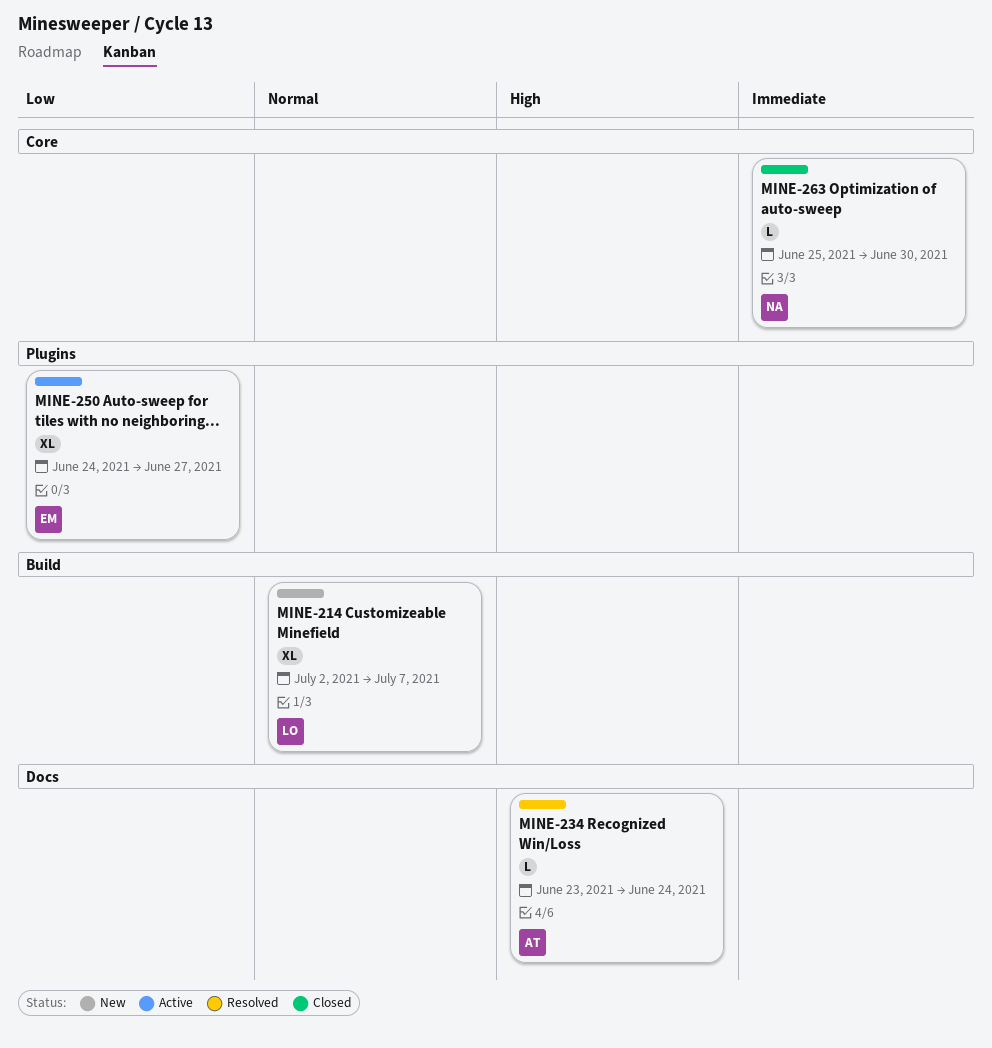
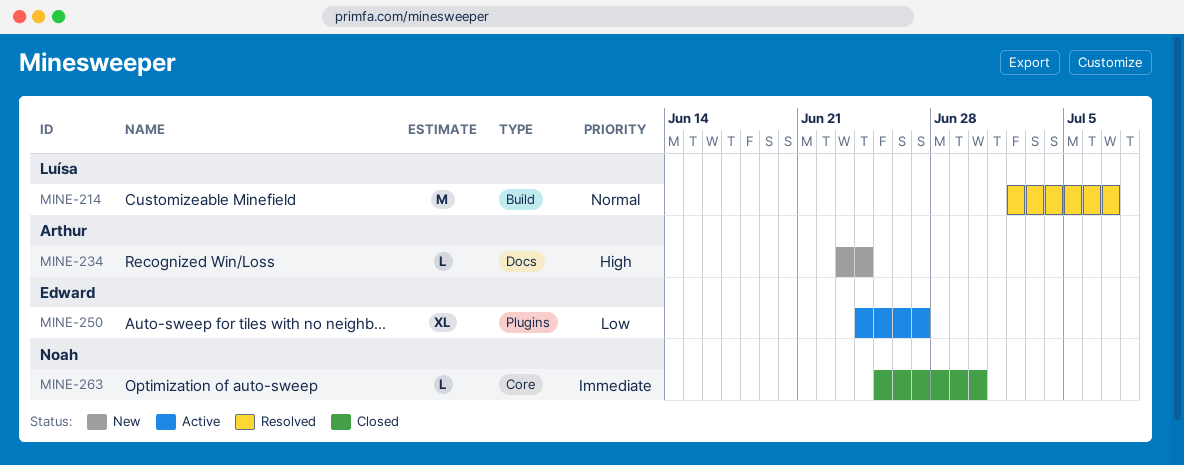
MINE-214, status: New -> Resolved
MINE-214, estimate: XL -> M
MINE-234, status: Resolved -> New

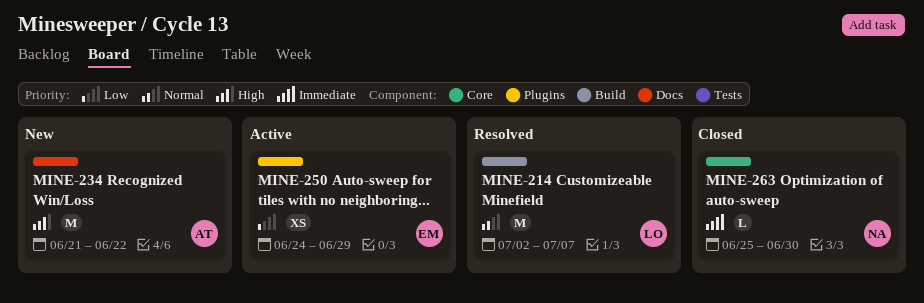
MINE-234, estimate: L -> M
MINE-234, start: Jun 23 -> Jun 21
MINE-234, due: Jun 24 -> Jun 22
MINE-250, estimate: XL -> XS
MINE-250, due: Jun 27 -> Jun 29

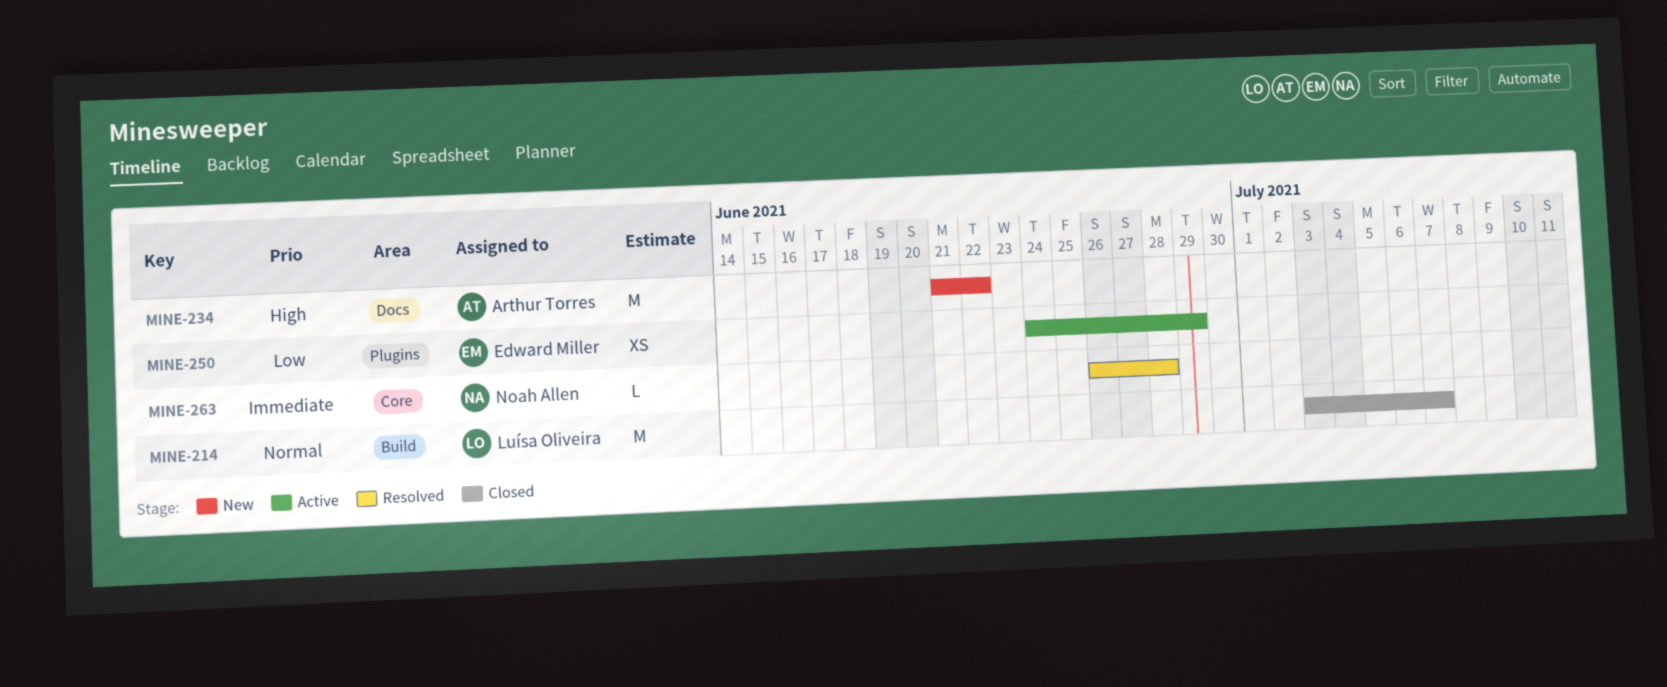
MINE-214, status: Resolved -> Closed
MINE-214, start: Jul 2 -> Jul 3
MINE-263, status: Closed -> Resolved
MINE-263, start: Jun 25 -> Jun 26
MINE-263, due: Jun 30 -> Jun 28

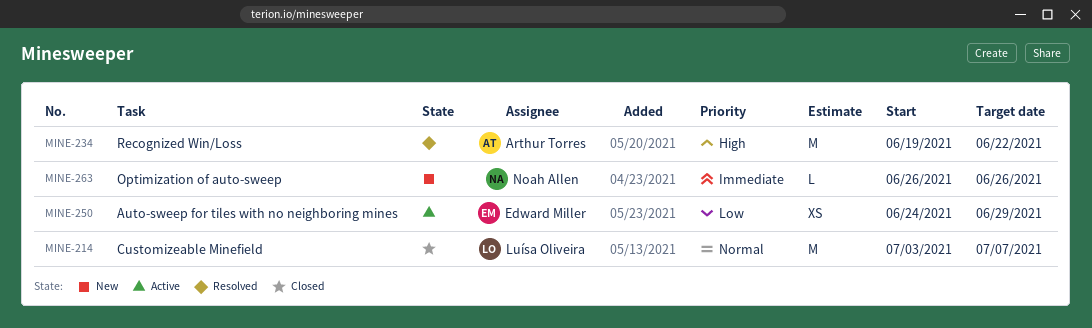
MINE-234, status: New -> Resolved
MINE-234, start: Jun 21 -> Jun 19
MINE-263, status: Resolved -> New
MINE-263, due: Jun 28 -> Jun 26

